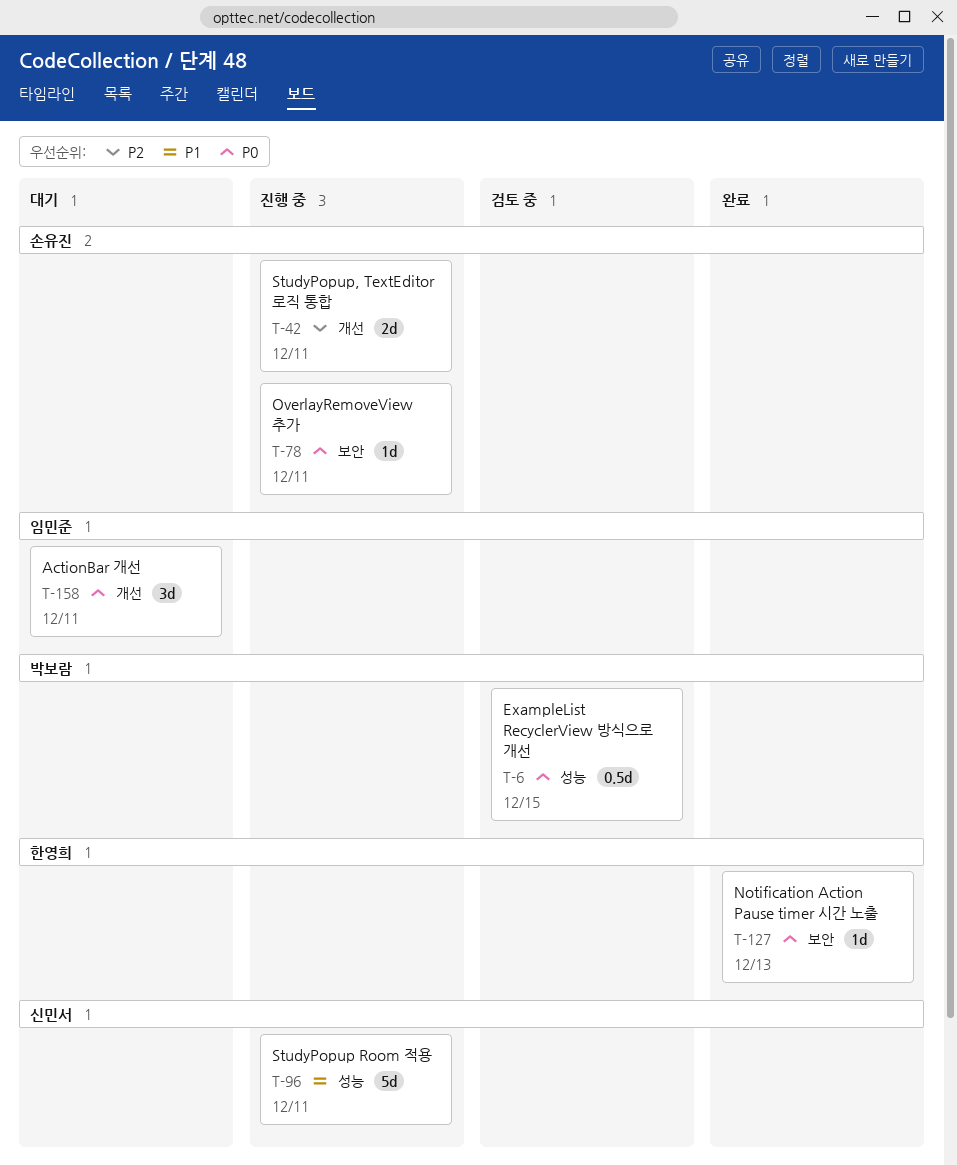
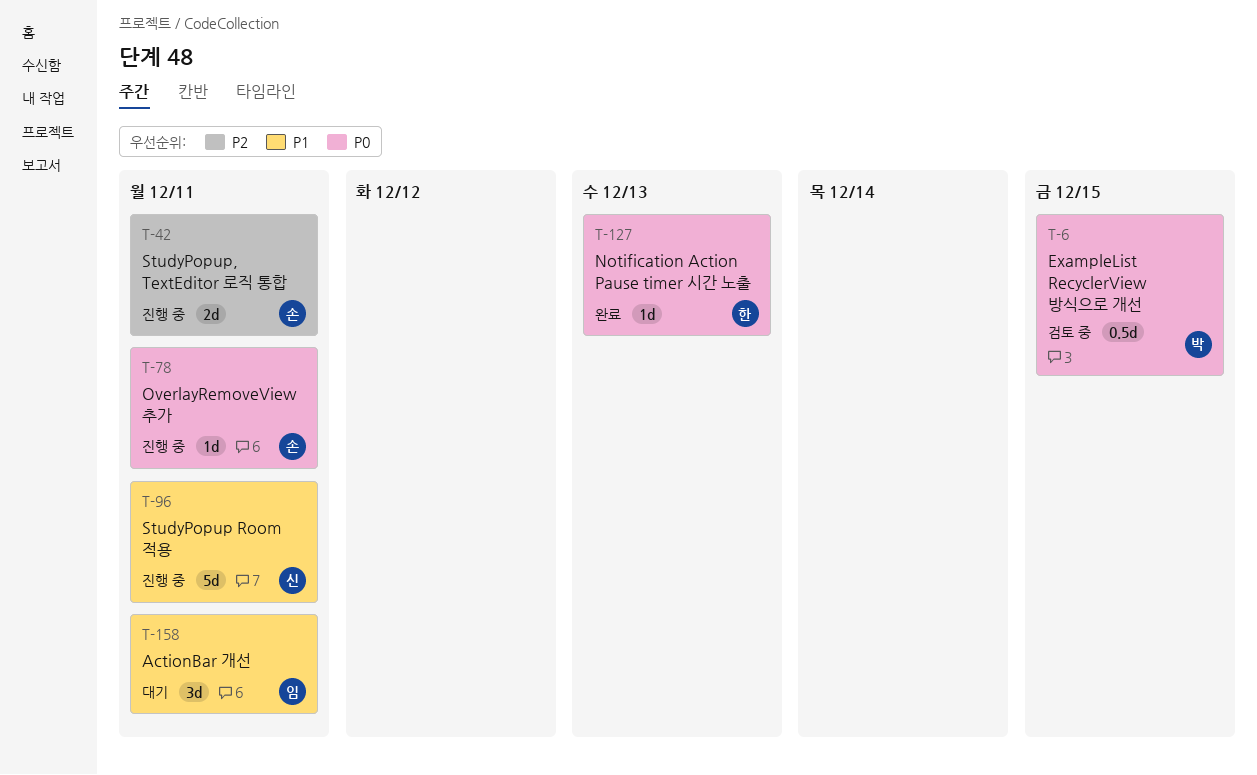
T-158, priority: P0 -> P1

